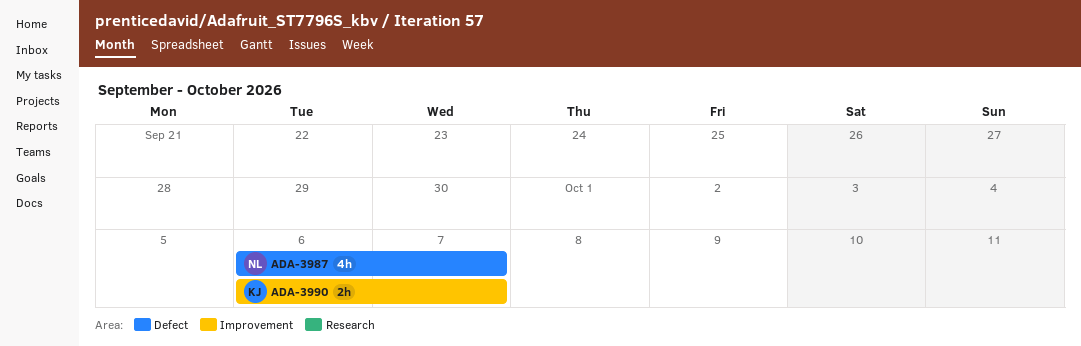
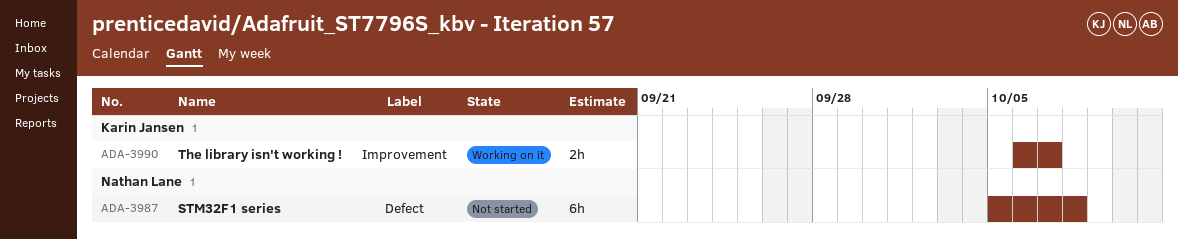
ADA-3987, estimate: 4h -> 6h
ADA-3987, start: Oct 6 -> Oct 5
ADA-3987, due: Oct 7 -> Oct 8

